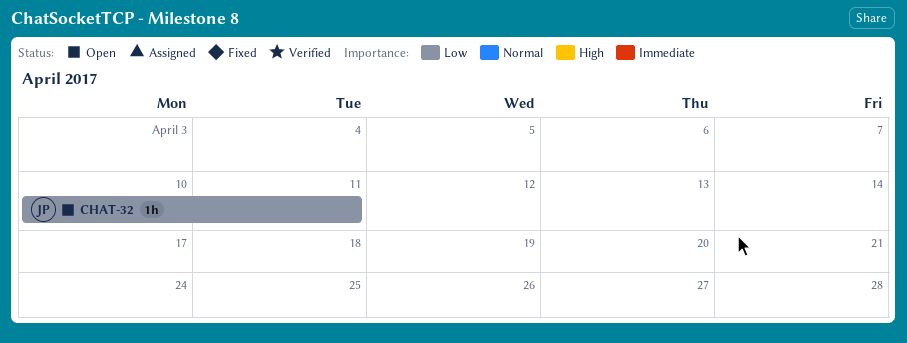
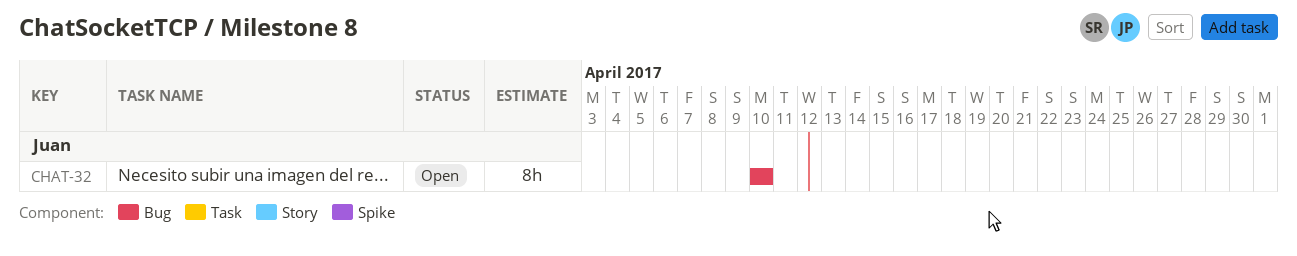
CHAT-32, estimate: 1h -> 8h
CHAT-32, due: Apr 11 -> Apr 10

